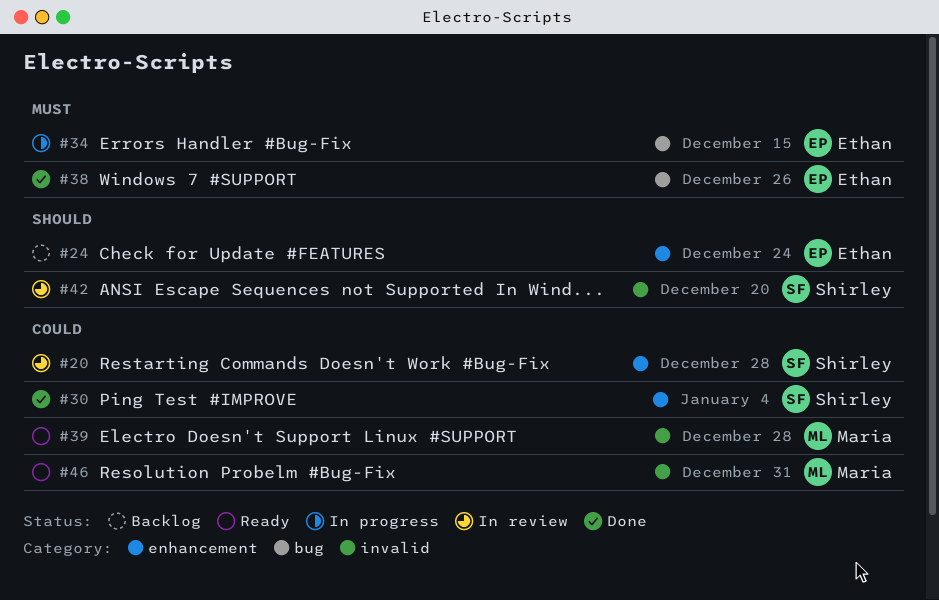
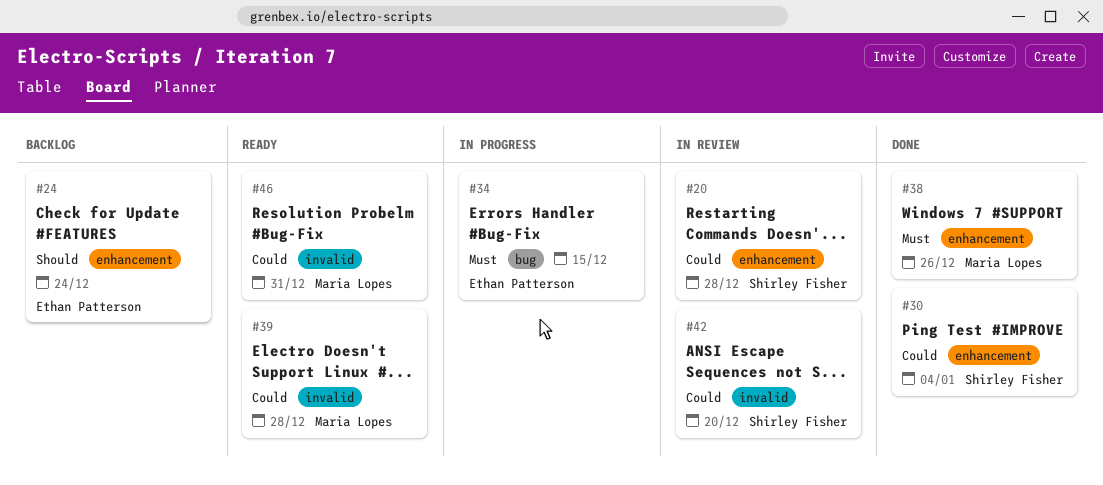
#38, owner: Ethan Patterson -> Maria Lopes
#38, label: bug -> enhancement
#42, priority: Should -> Could

